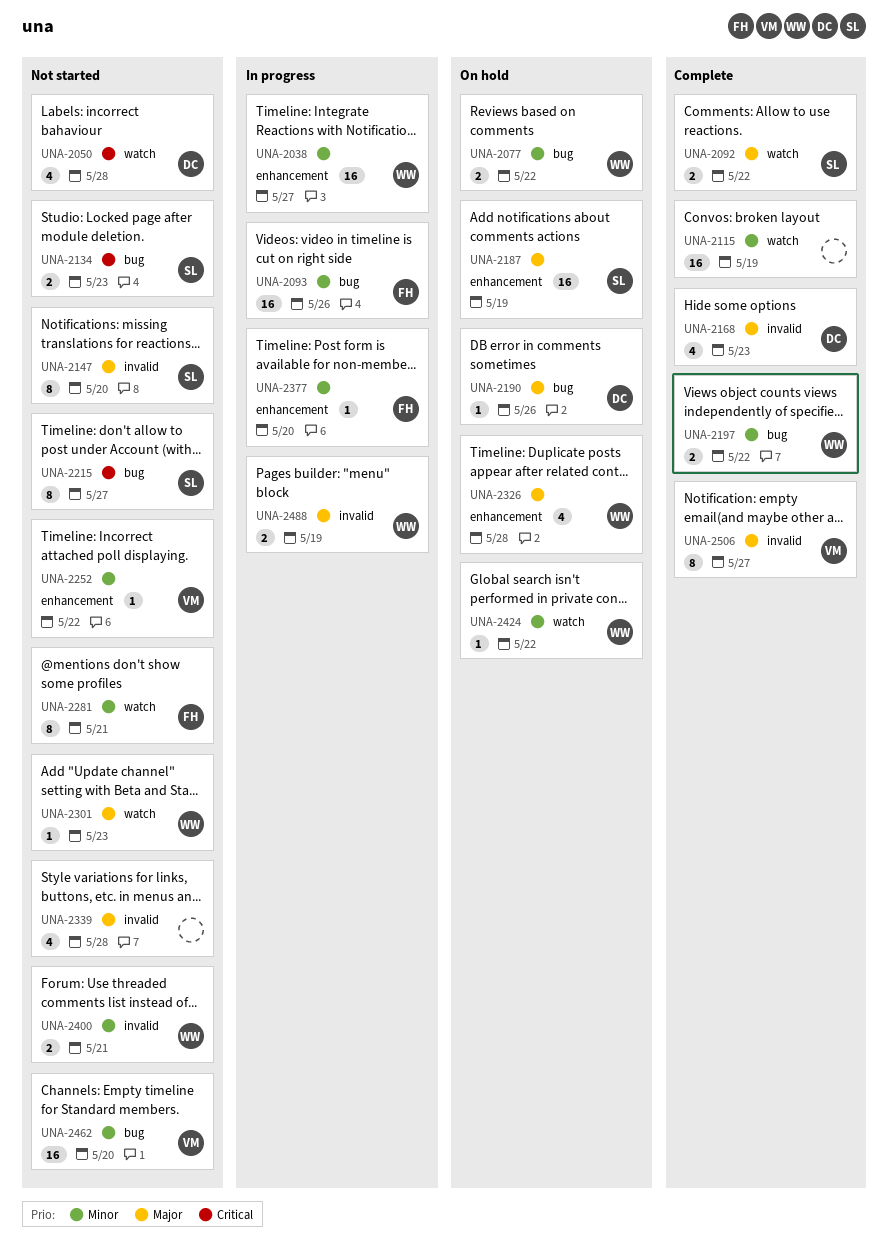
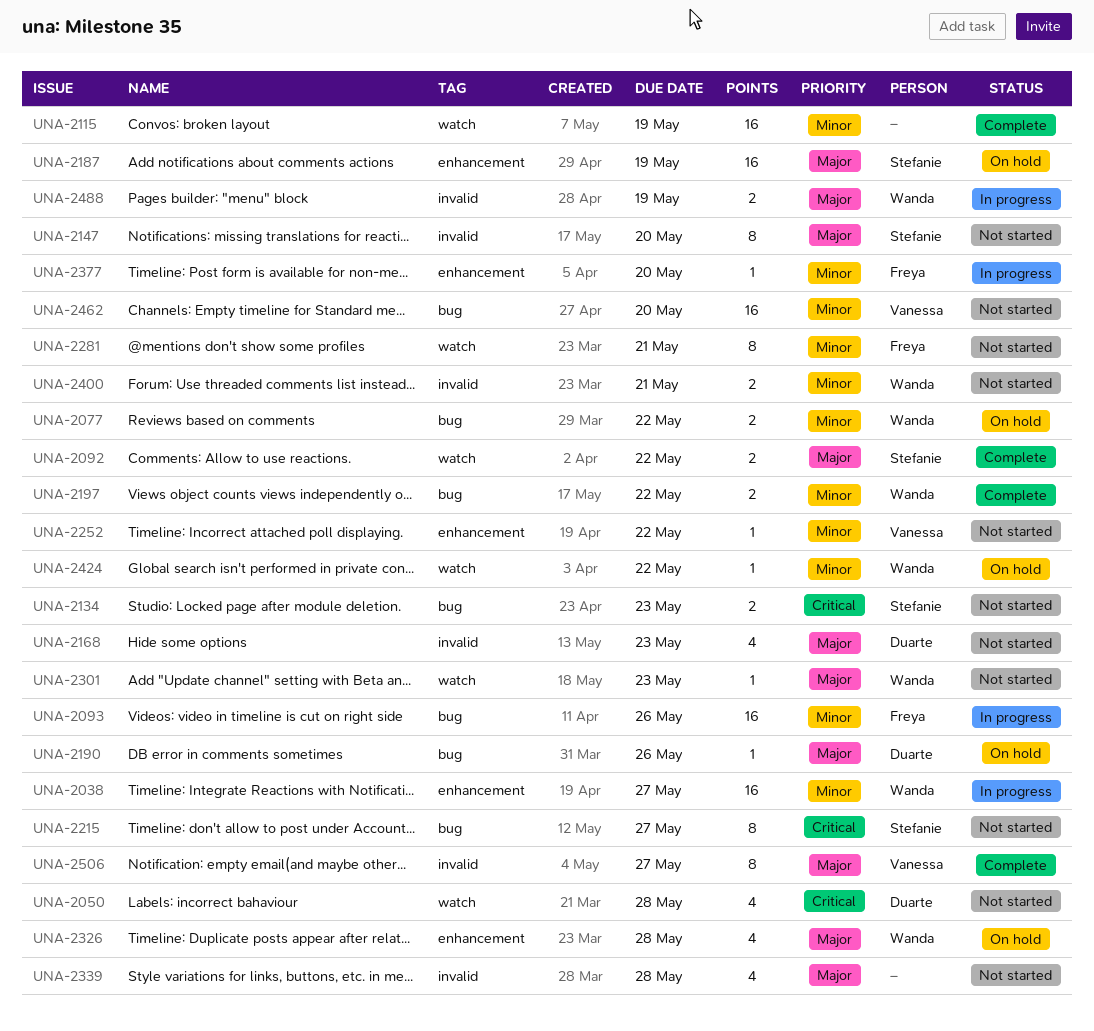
UNA-2168, status: Complete -> Not started

